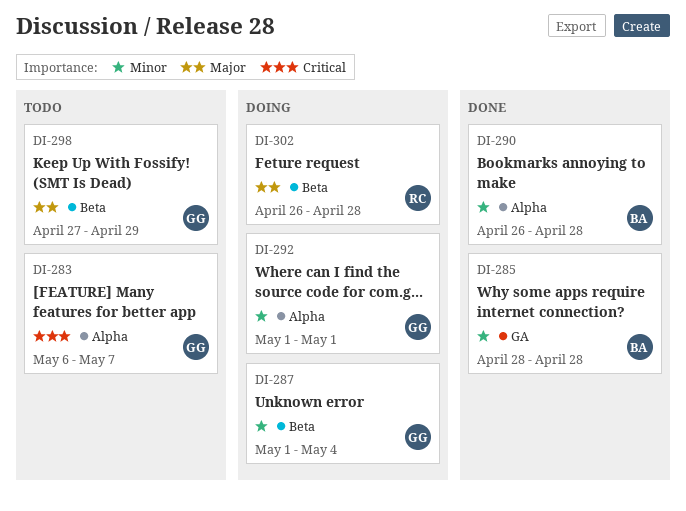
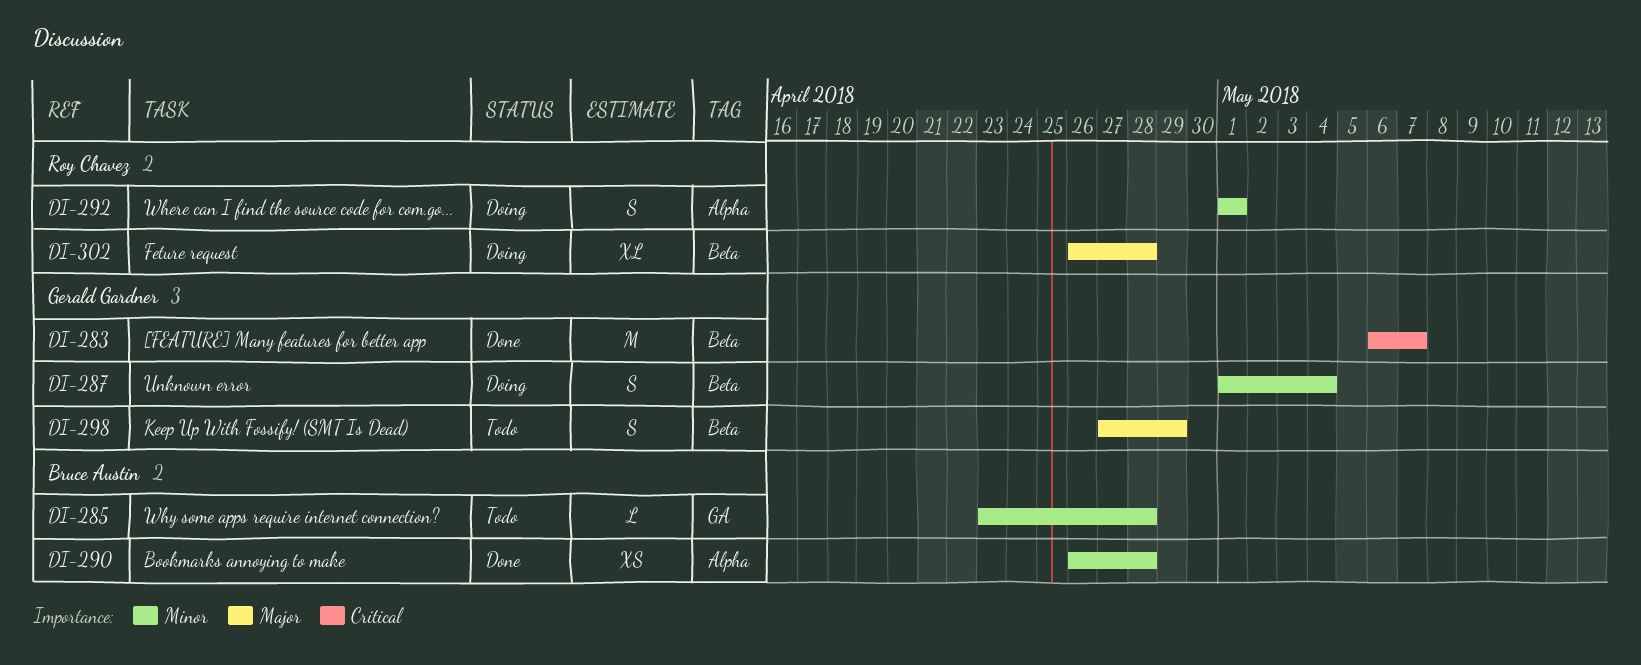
DI-283, status: Todo -> Done
DI-283, label: Alpha -> Beta
DI-285, status: Done -> Todo
DI-285, start: Apr 28 -> Apr 23
DI-292, owner: Gerald Gardner -> Roy Chavez

